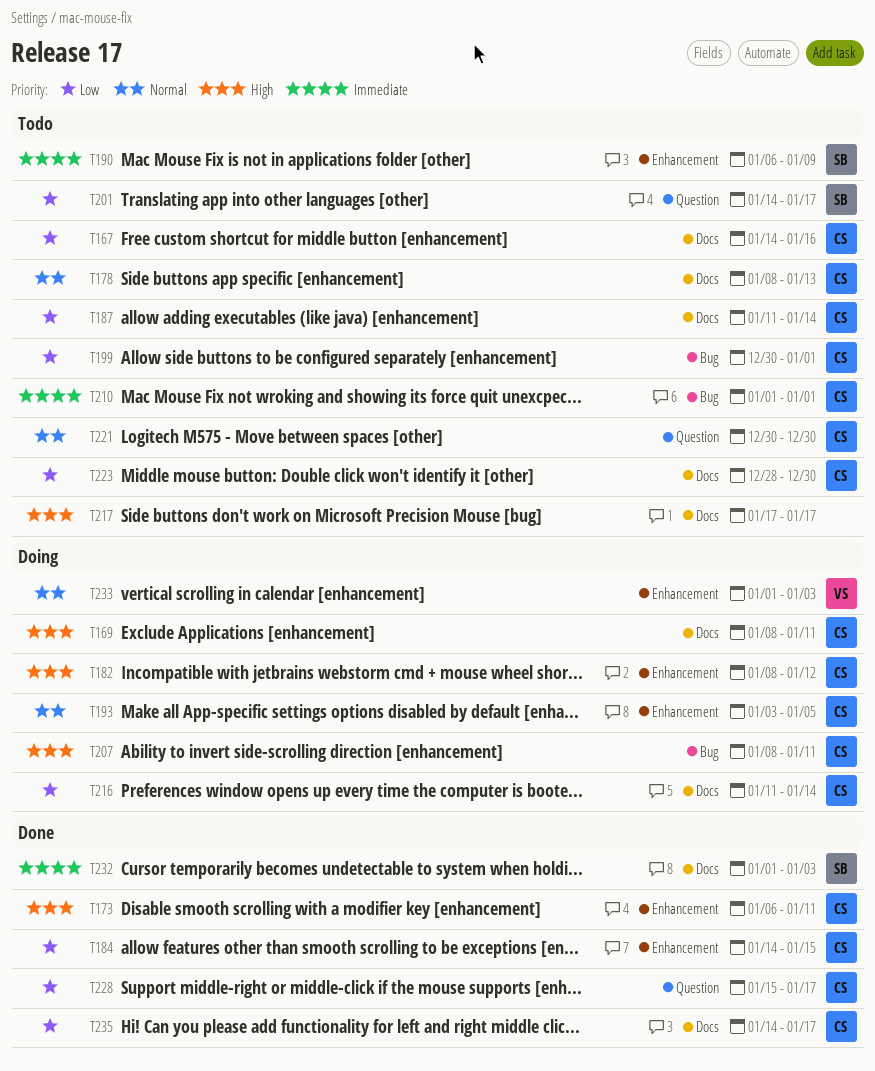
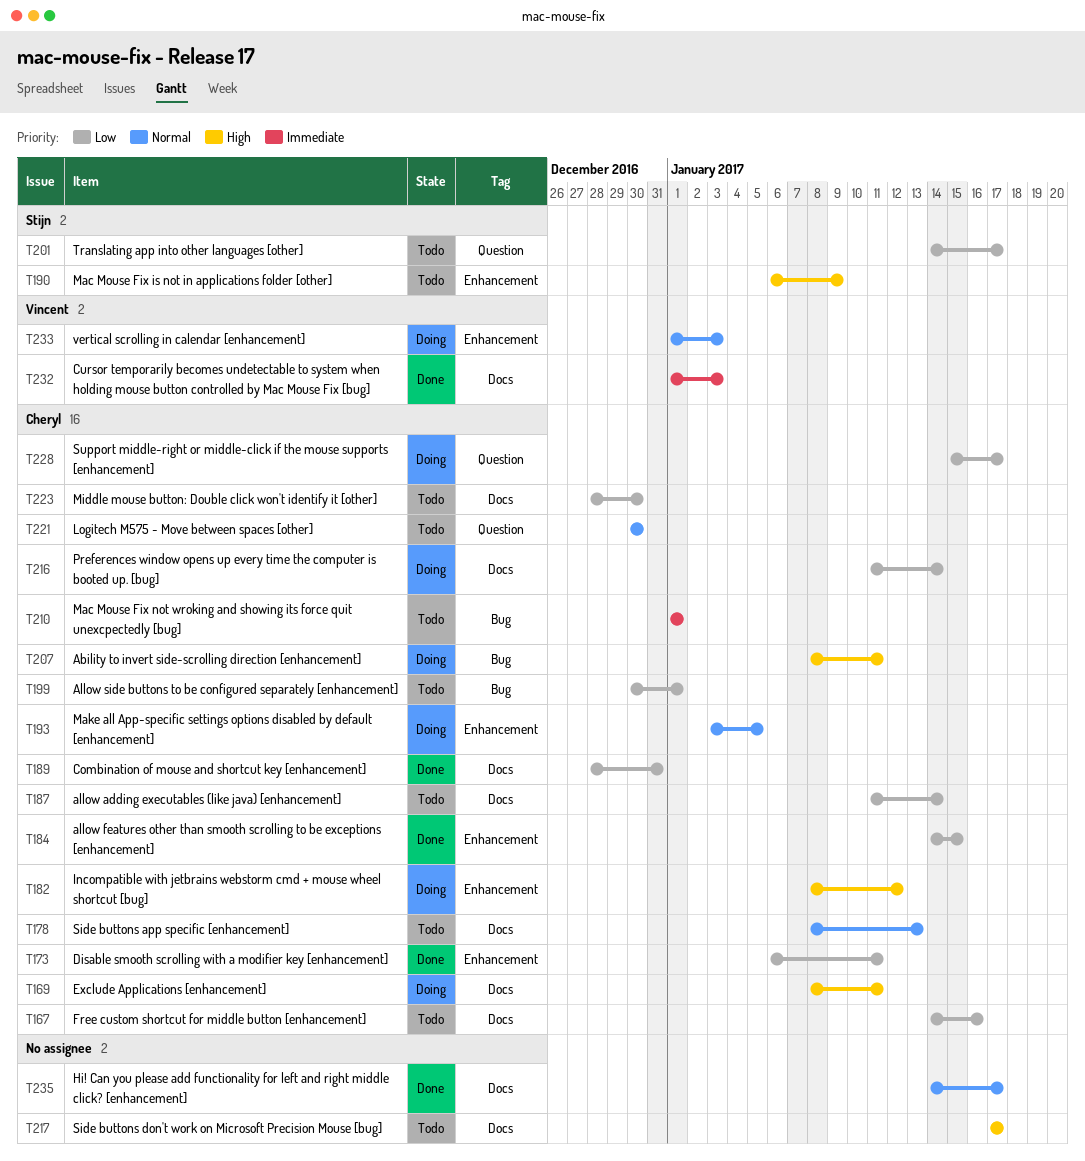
T173, priority: High -> Low
T189: none -> present
T190, priority: Immediate -> High
T228, status: Done -> Doing
T232, owner: Stijn -> Vincent
T235, owner: Cheryl -> none
T235, priority: Low -> Normal

